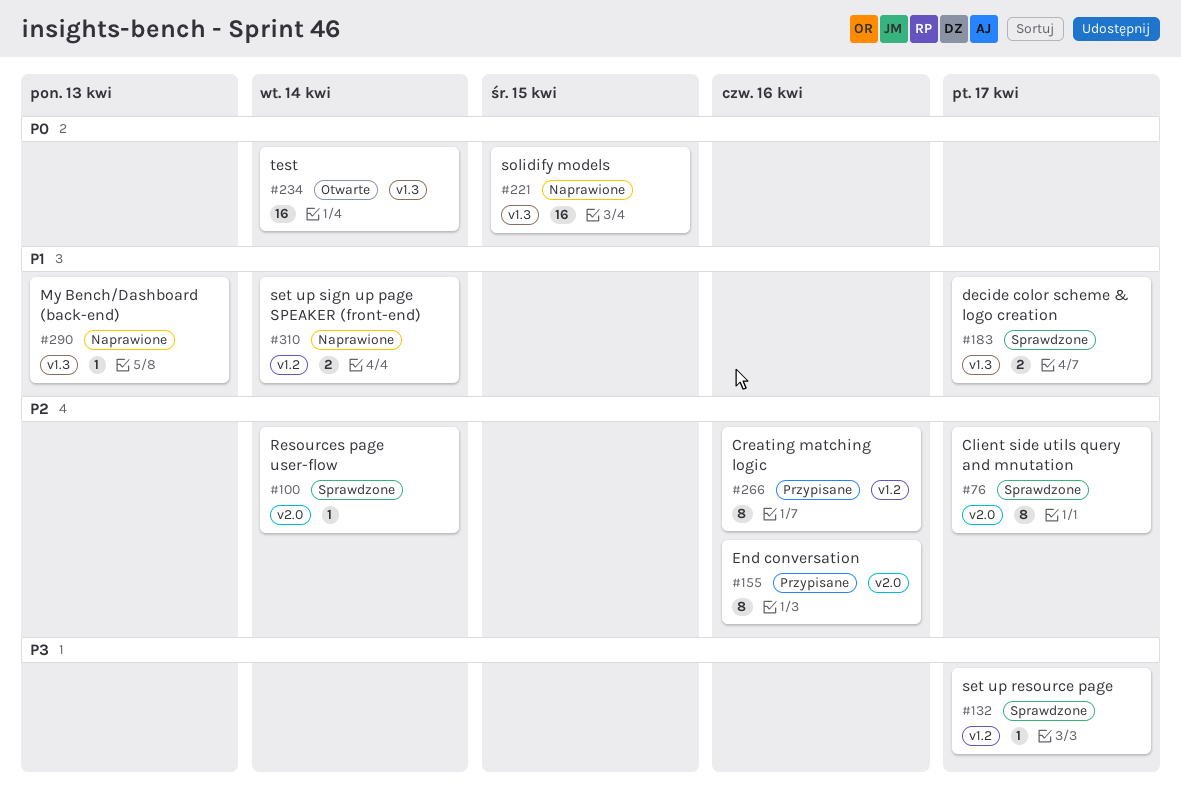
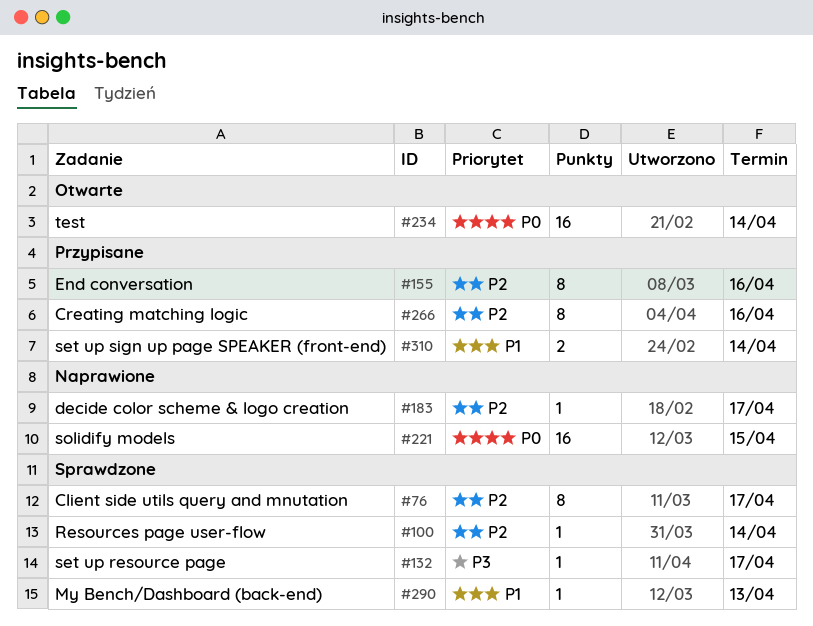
#183, status: Sprawdzone -> Naprawione
#183, priority: P1 -> P2
#183, estimate: 2 -> 1
#290, status: Naprawione -> Sprawdzone
#310, status: Naprawione -> Przypisane

